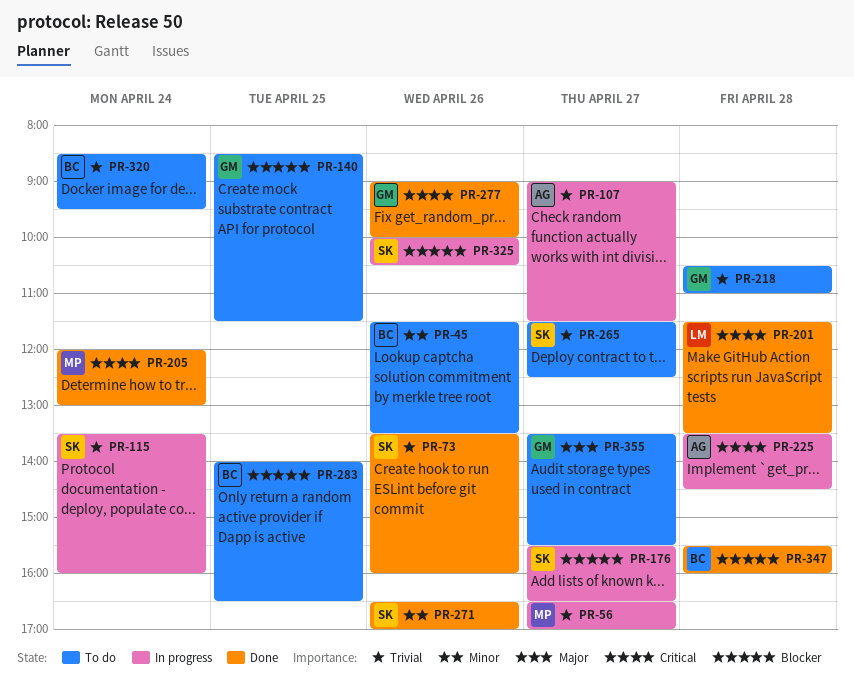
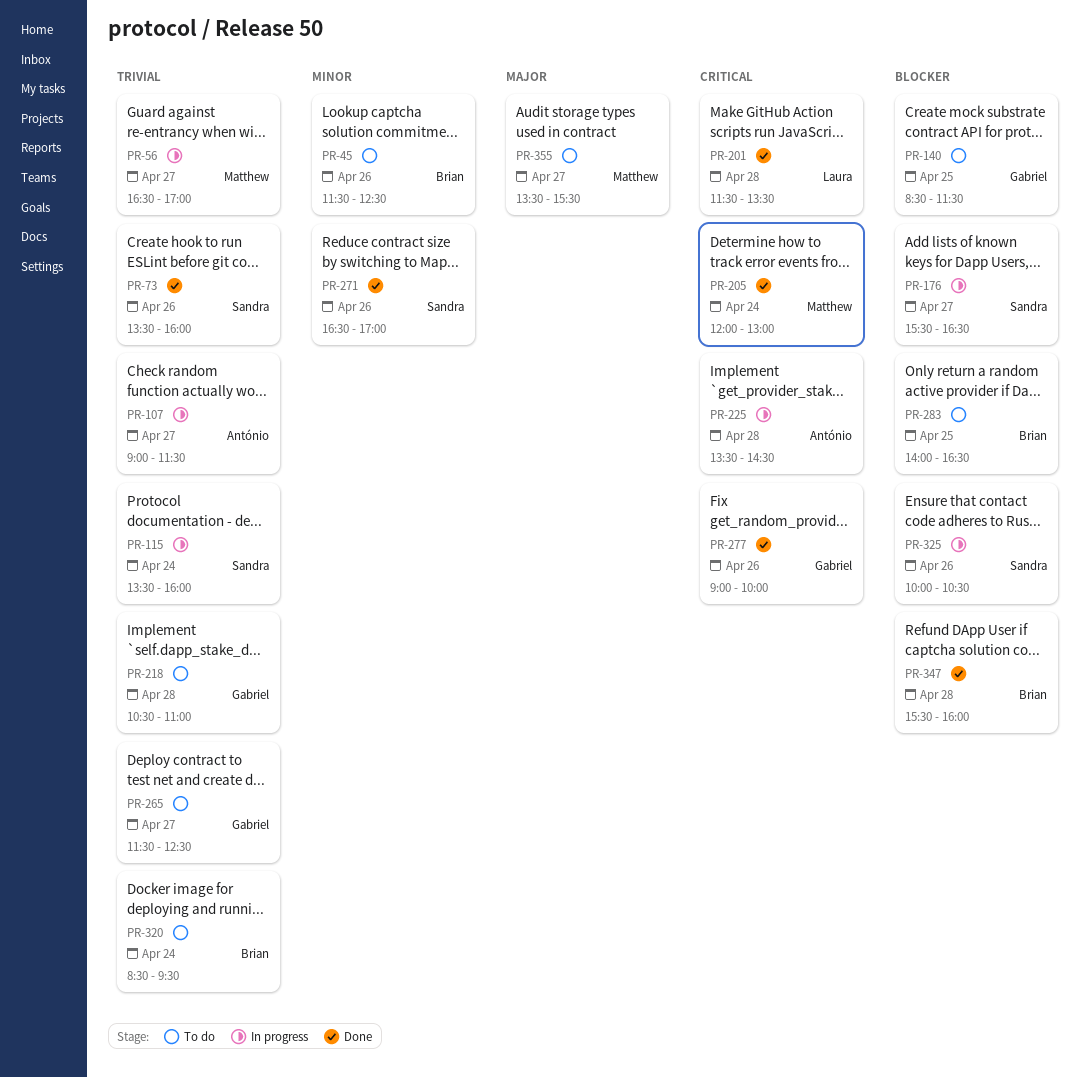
PR-45, ends: 13:30 -> 12:30
PR-265, owner: Sandra -> Gabriel
PR-355, owner: Gabriel -> Matthew

